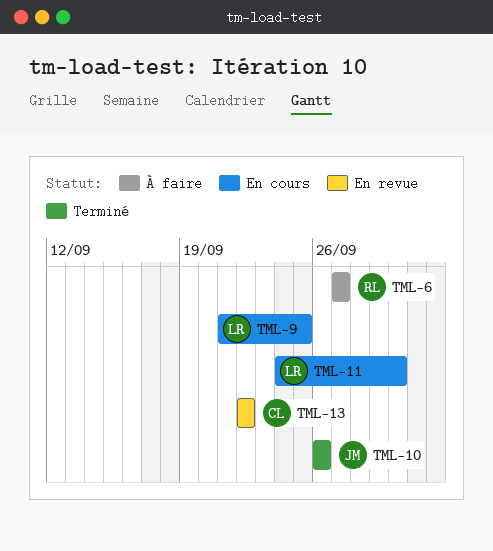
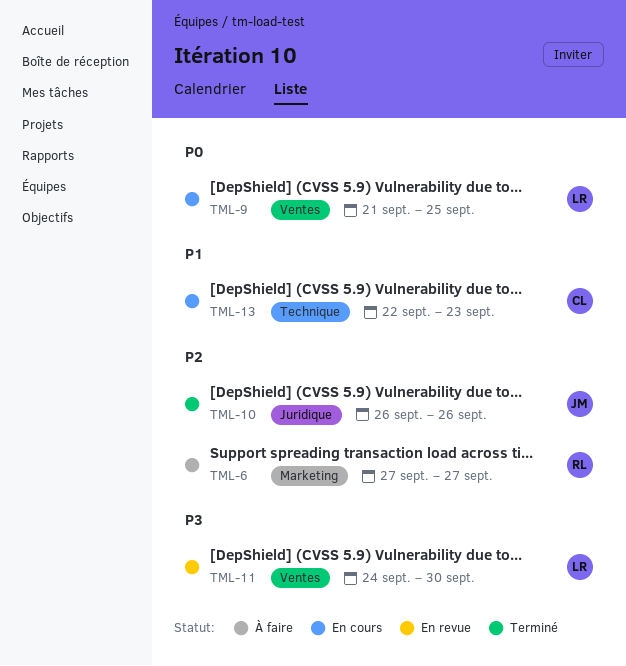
TML-11, status: En cours -> En revue
TML-13, status: En revue -> En cours
TML-13, due: Sep 22 -> Sep 23

